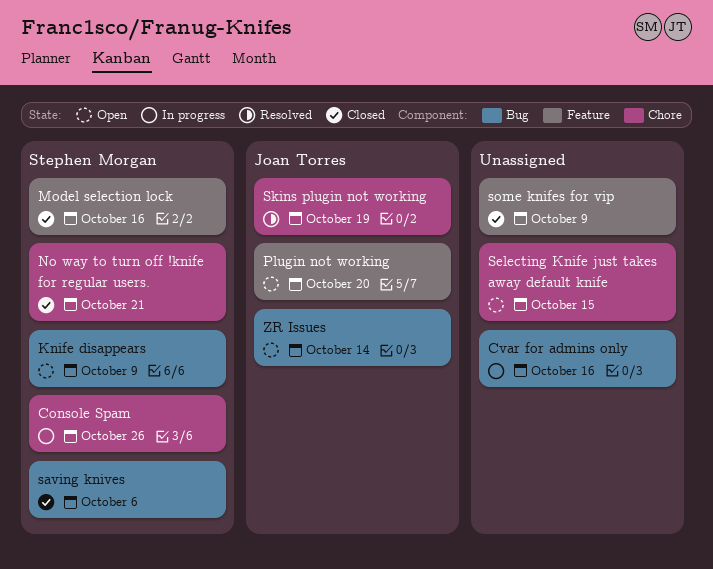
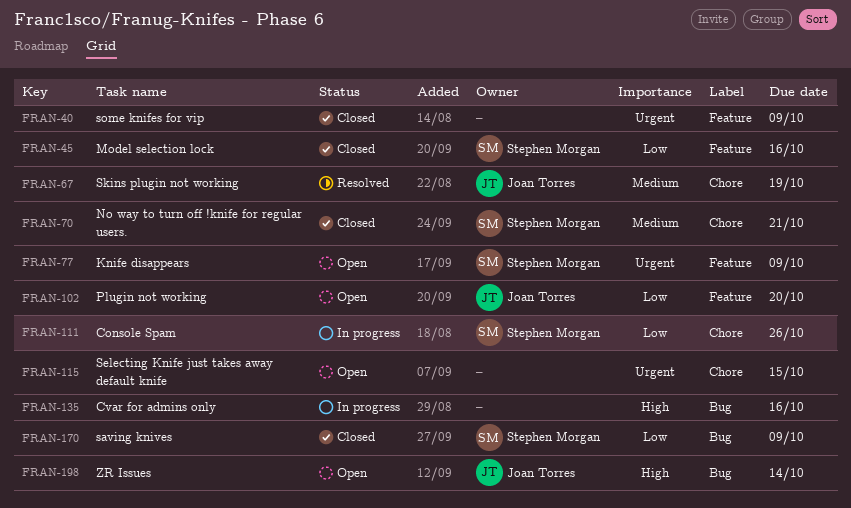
Knife disappears, label: Bug -> Feature
saving knives, due: Oct 6 -> Oct 9

